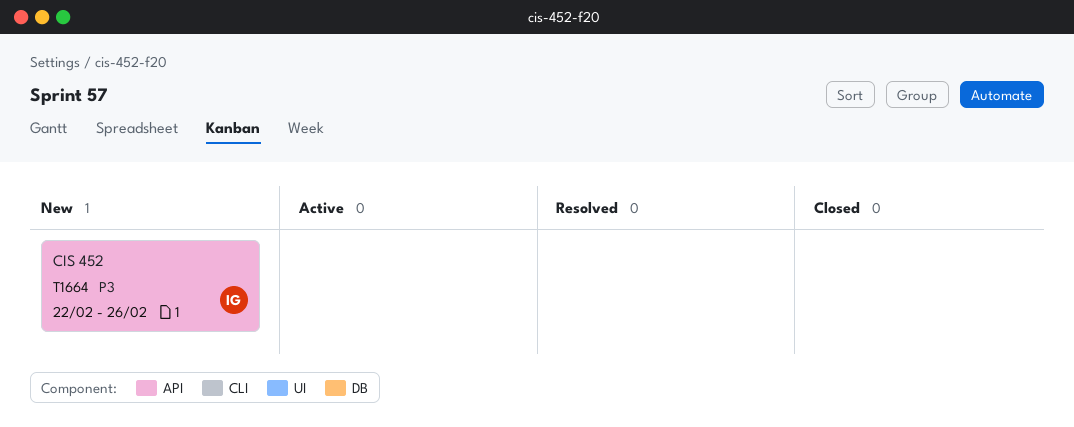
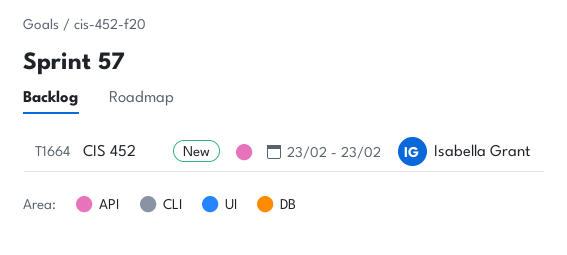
T1664, start: Feb 22 -> Feb 23
T1664, due: Feb 26 -> Feb 23

